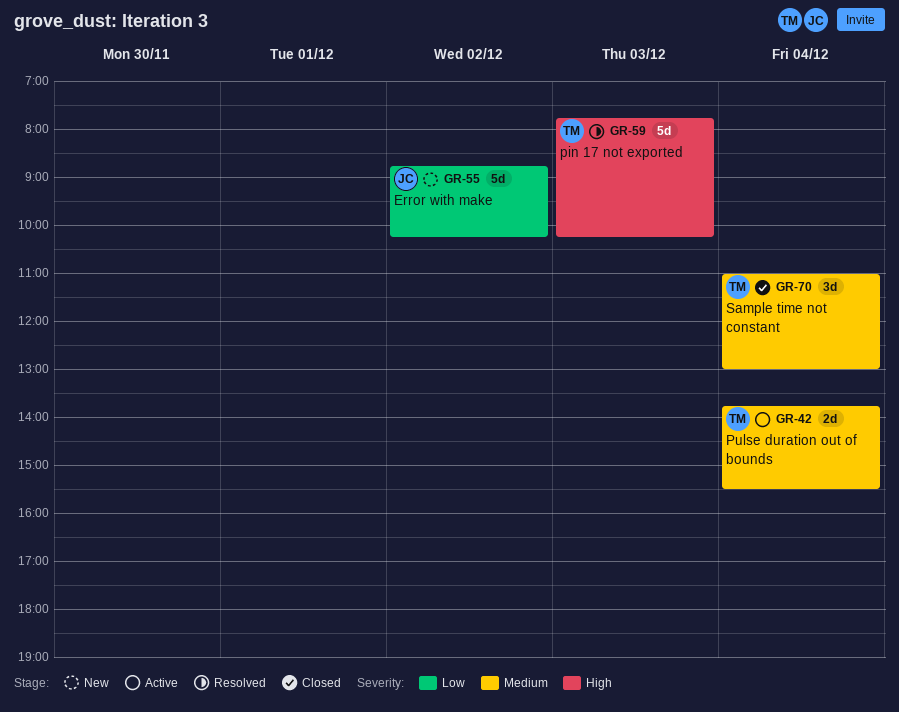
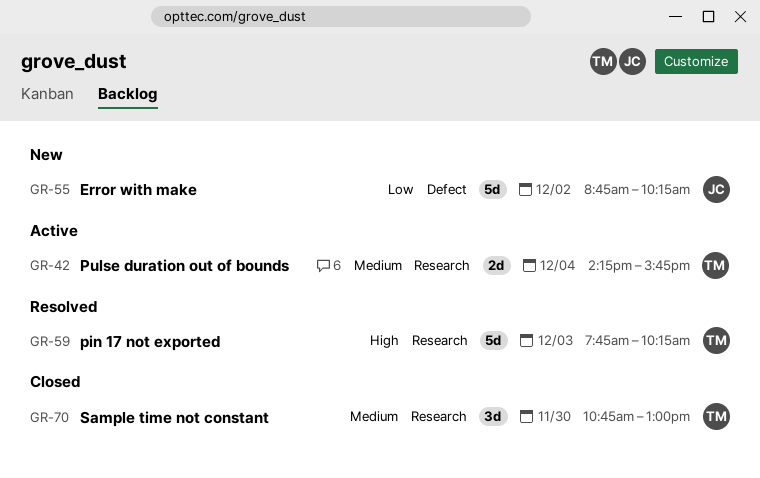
GR-42, begins: 13:45 -> 14:15
GR-42, ends: 15:30 -> 15:45
GR-70, day: Dec 4 -> Nov 30
GR-70, begins: 11:00 -> 10:45

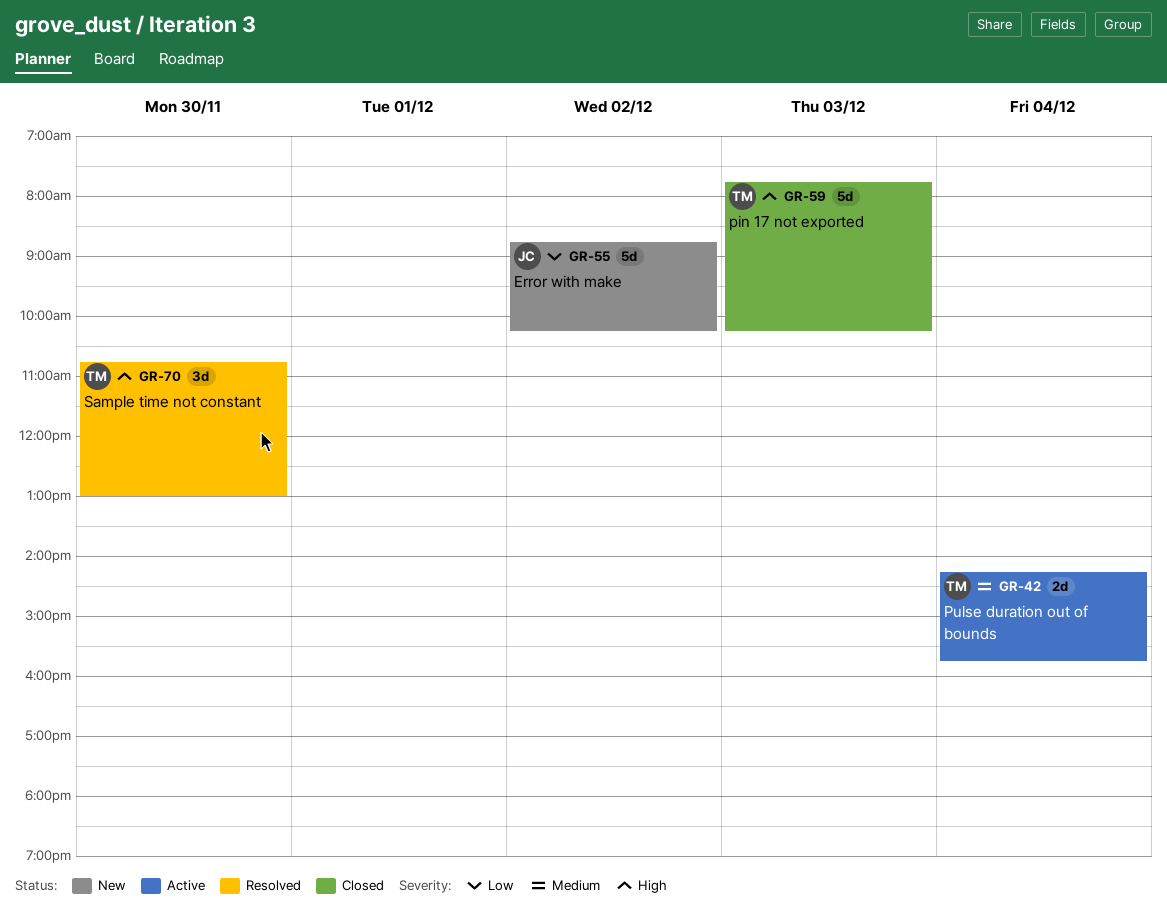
GR-59, status: Resolved -> Closed
GR-70, status: Closed -> Resolved
GR-70, priority: Medium -> High

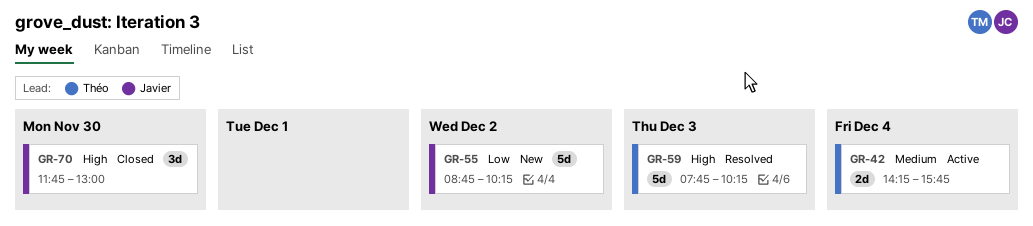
GR-59, status: Closed -> Resolved
GR-70, status: Resolved -> Closed
GR-70, owner: Théo -> Javier
GR-70, begins: 10:45 -> 11:45

